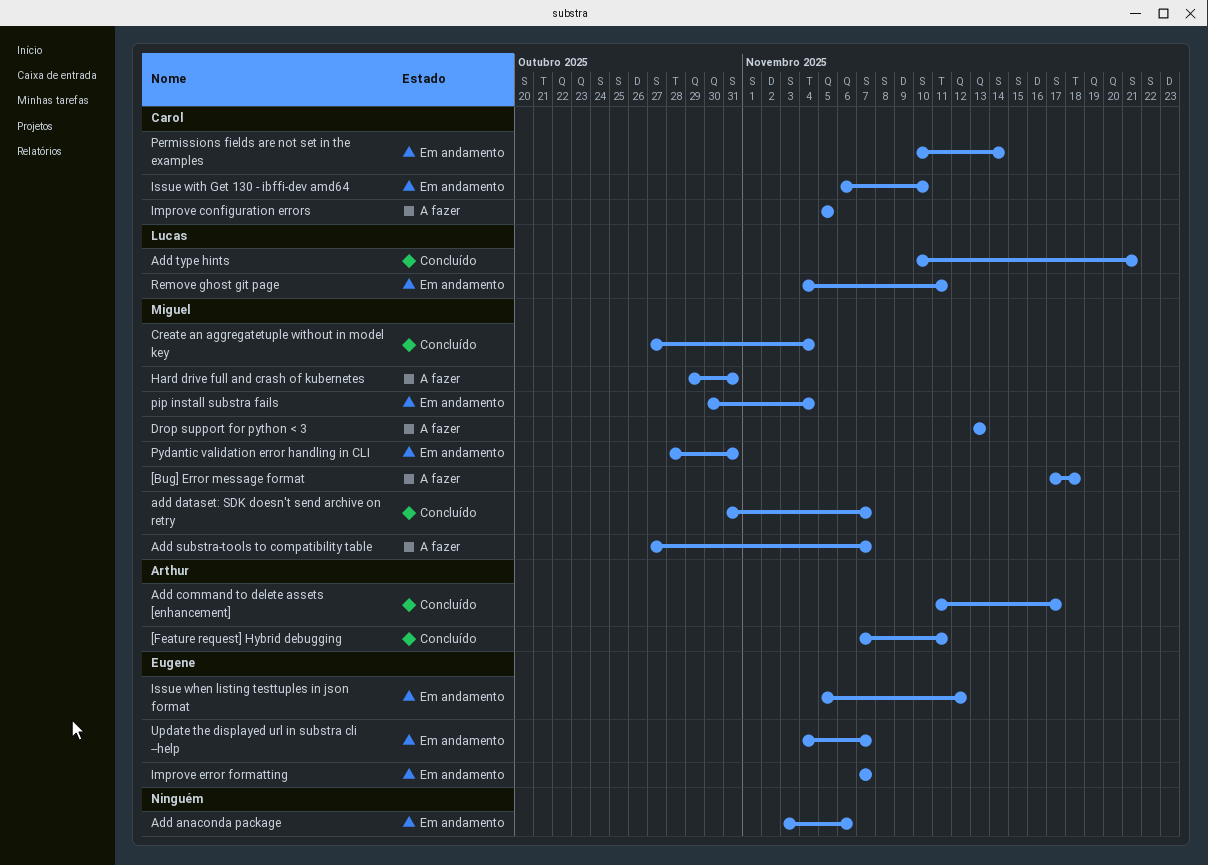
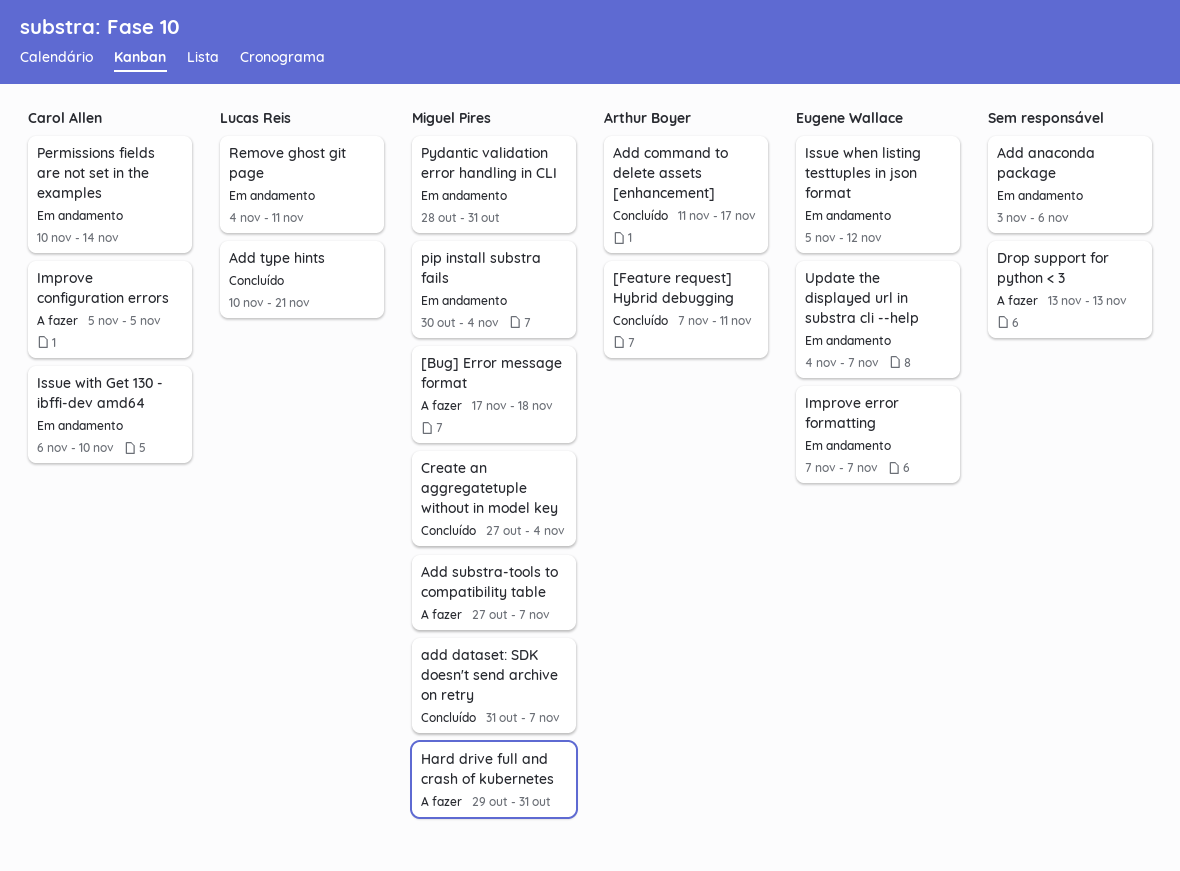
Drop support for python < 3, owner: Miguel Pires -> none

